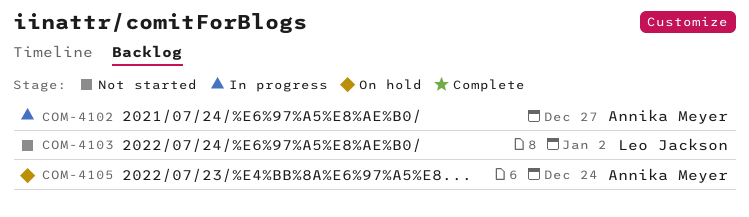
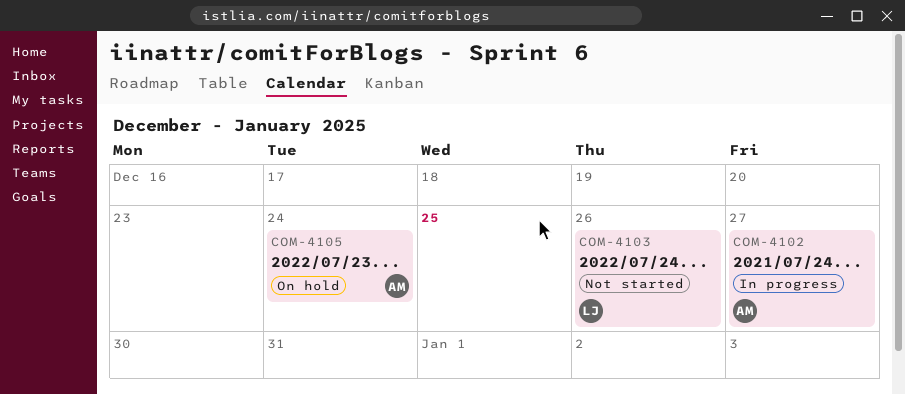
COM-4103, due: Jan 2 -> Dec 26

